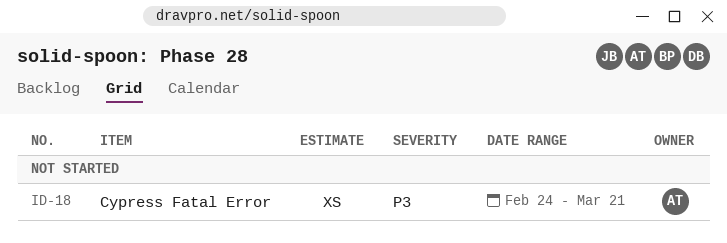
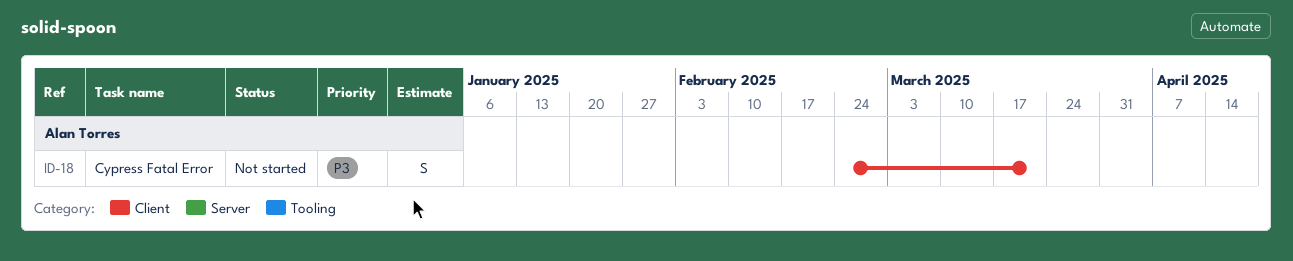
ID-18, estimate: XS -> S

